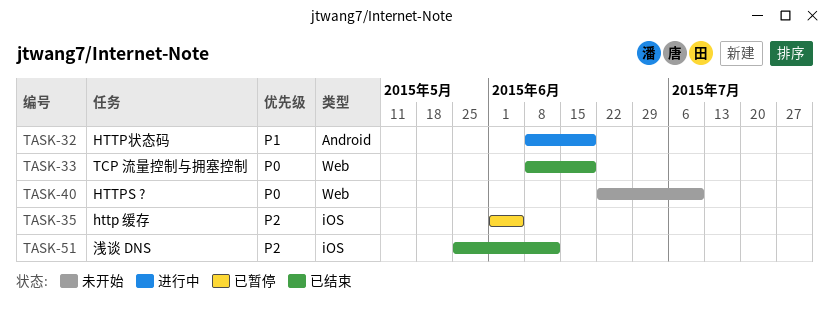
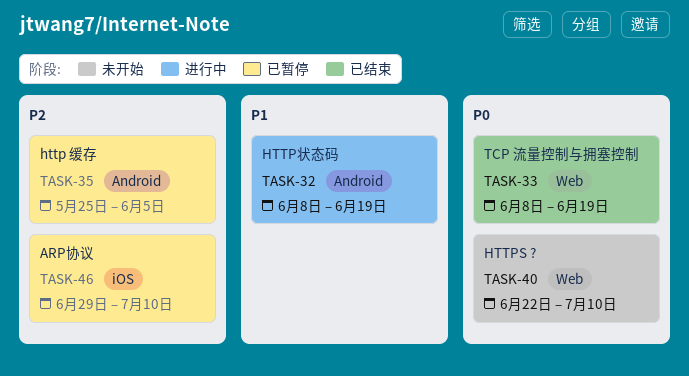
TASK-35, label: iOS -> Android
TASK-35, start: Jun 1 -> May 25
TASK-46: none -> present
TASK-51: present -> none

